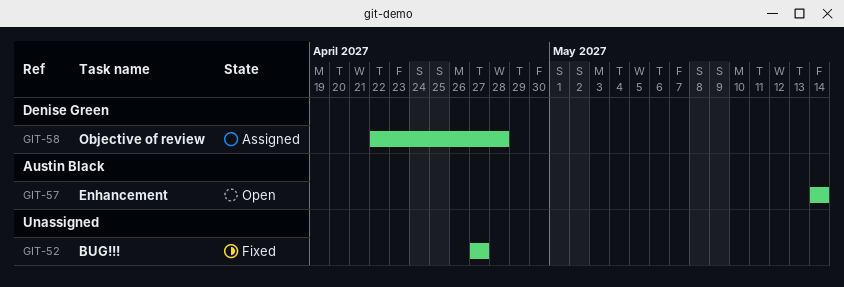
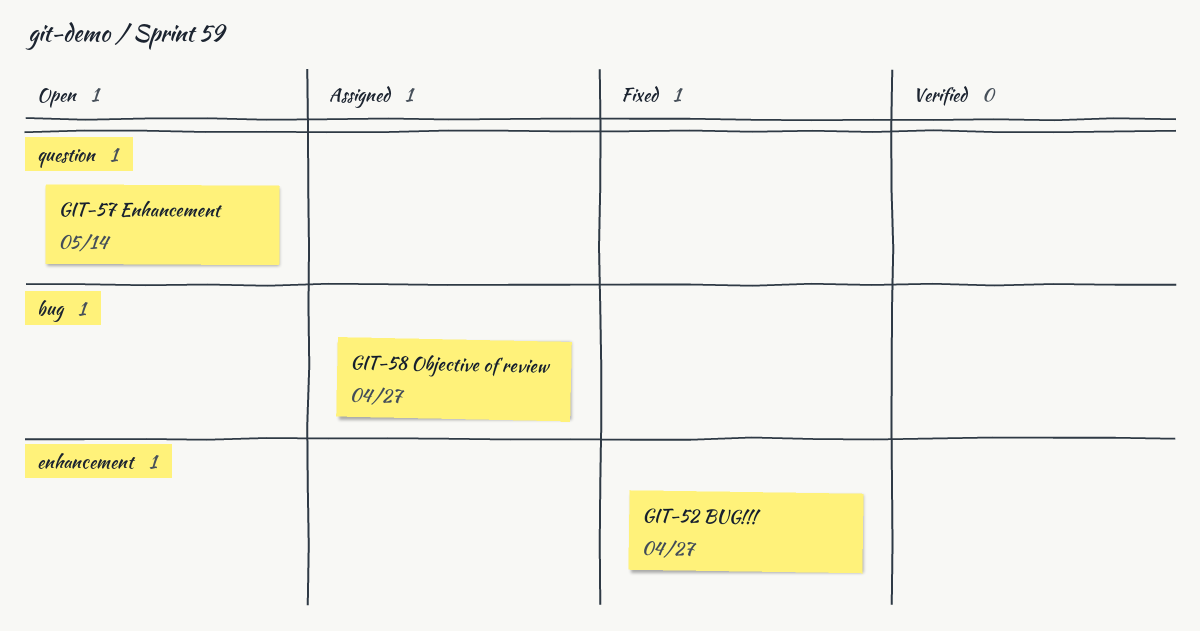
GIT-58, due: Apr 28 -> Apr 27

